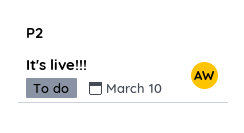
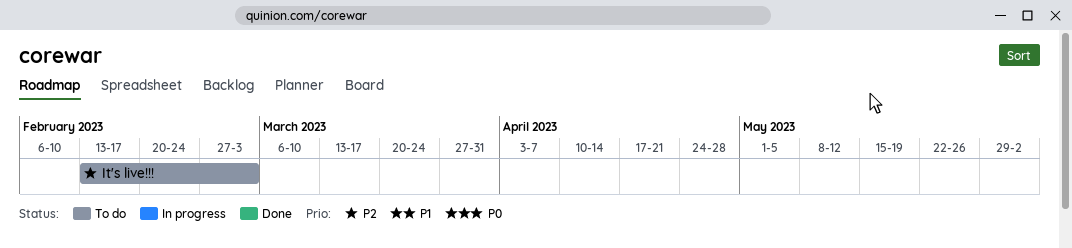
It's live!!!, due: Mar 10 -> Mar 3

